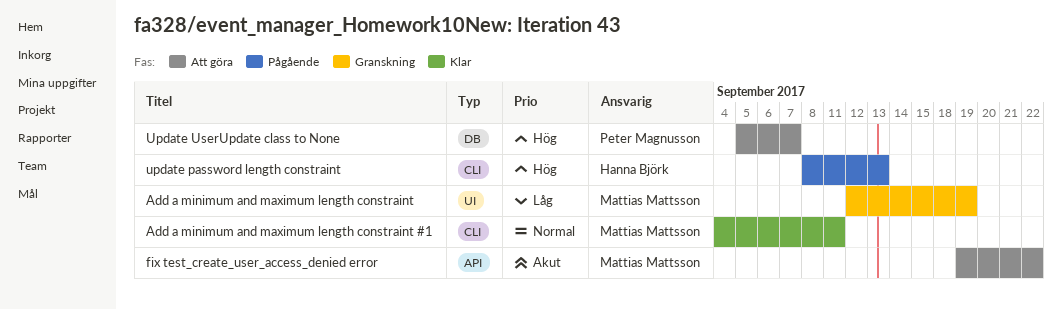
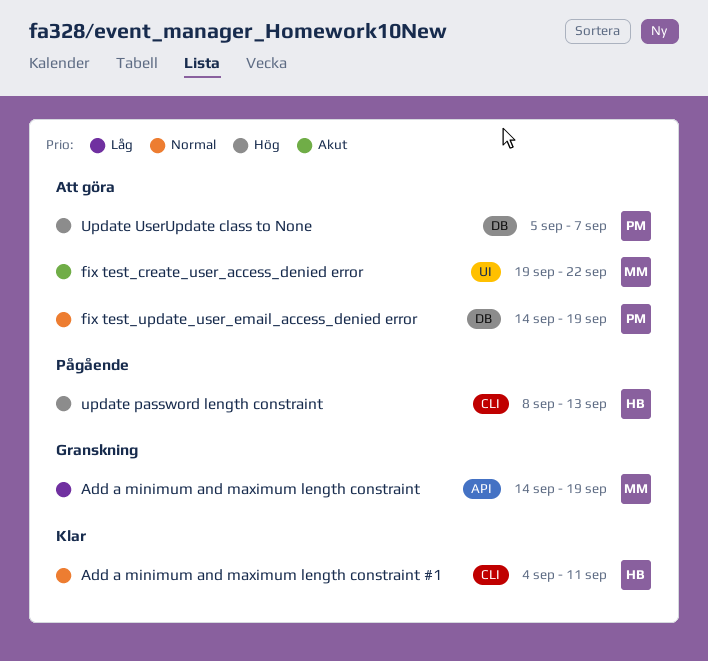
Add a minimum and maximum length constraint, label: UI -> API
Add a minimum and maximum length constraint, start: Sep 12 -> Sep 14
Add a minimum and maximum length constraint #1, owner: Mattias Mattsson -> Hanna Björk
fix test_create_user_access_denied error, label: API -> UI
fix test_update_user_email_access_denied error: none -> present

